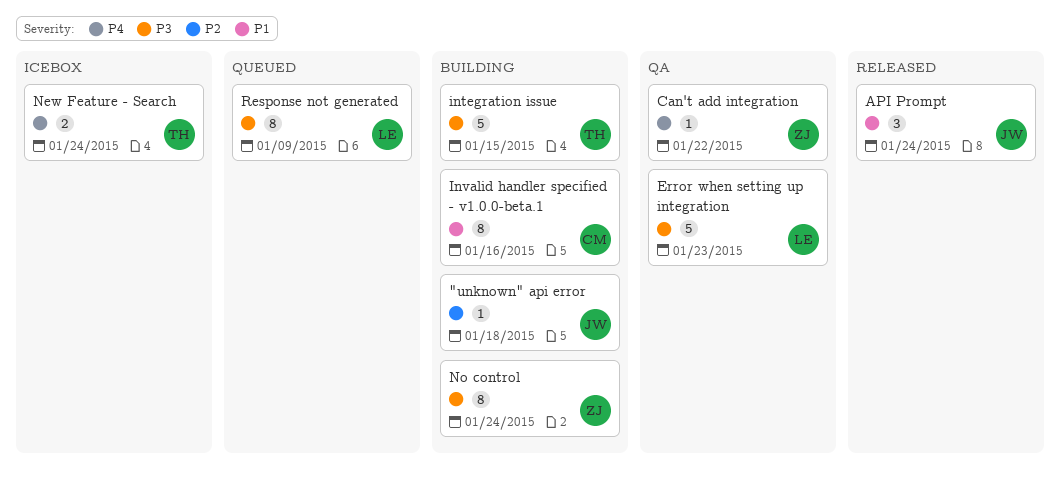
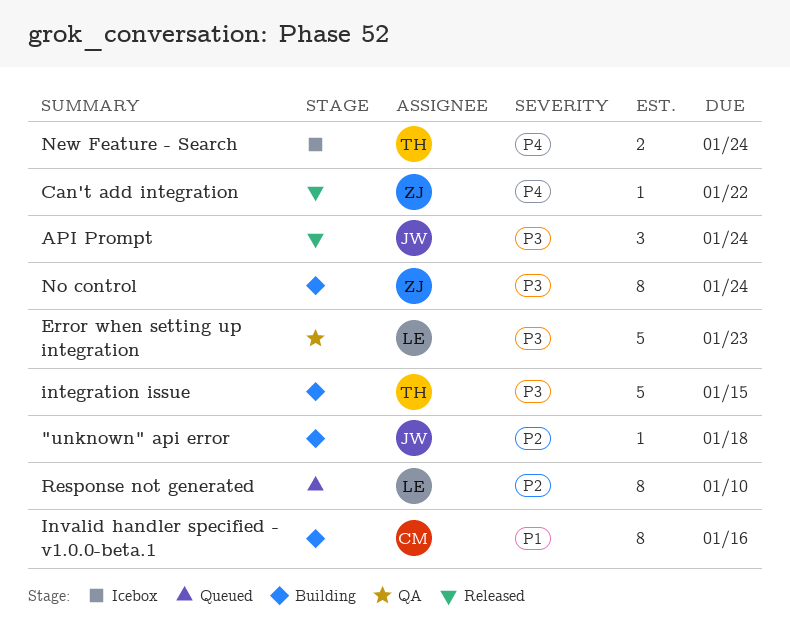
API Prompt, priority: P1 -> P3
Can't add integration, status: QA -> Released
Response not generated, priority: P3 -> P2
Response not generated, due: Jan 9 -> Jan 10

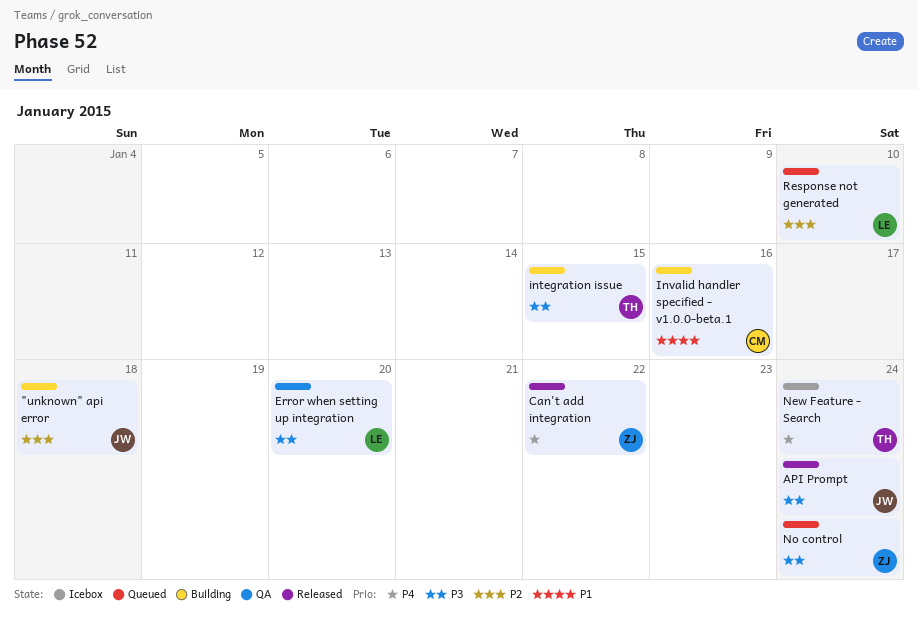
Error when setting up integration, due: Jan 23 -> Jan 20
No control, status: Building -> Queued

